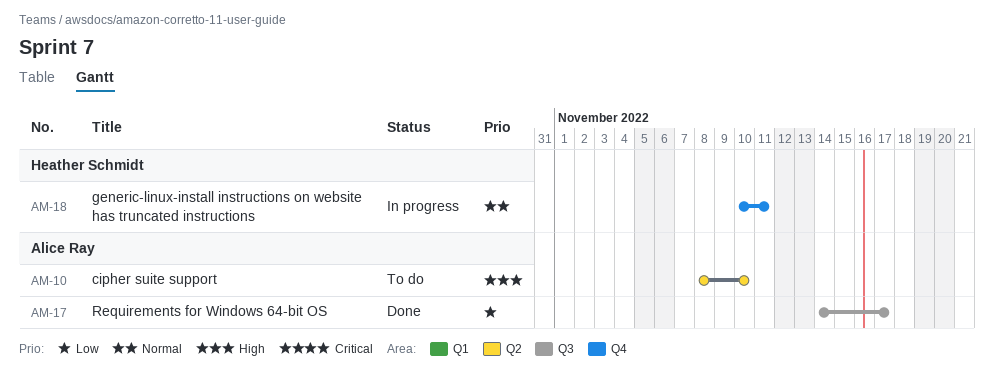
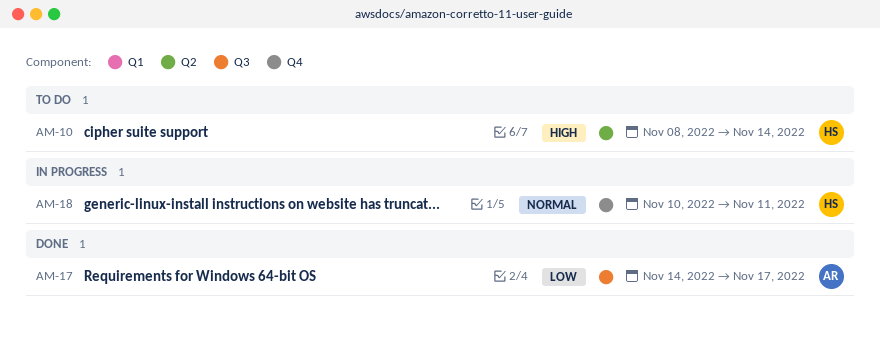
AM-10, owner: Alice Ray -> Heather Schmidt
AM-10, due: Nov 10 -> Nov 14

